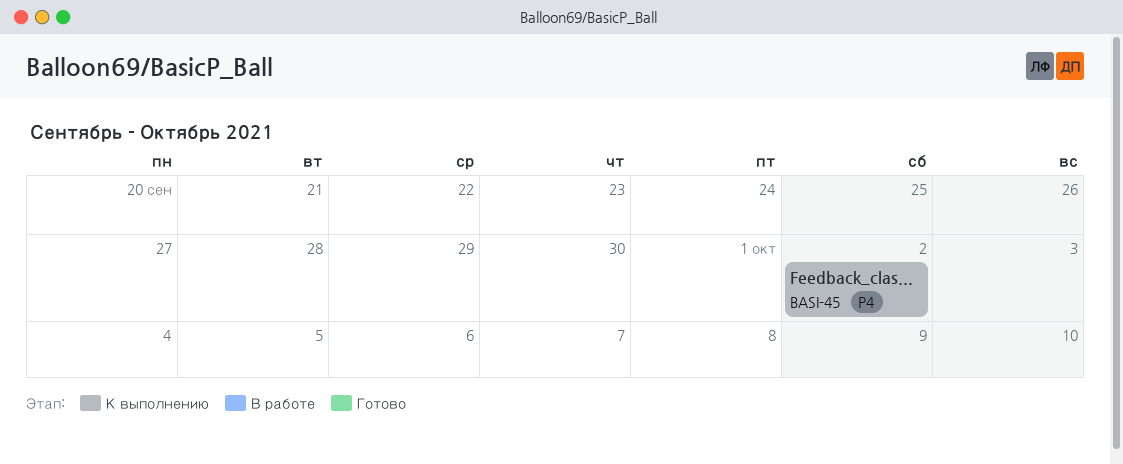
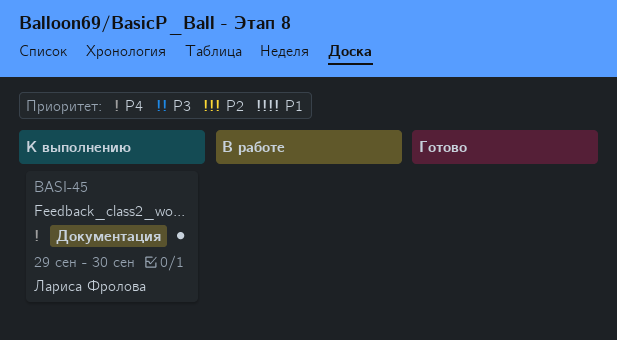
BASI-45, due: Oct 2 -> Sep 30

